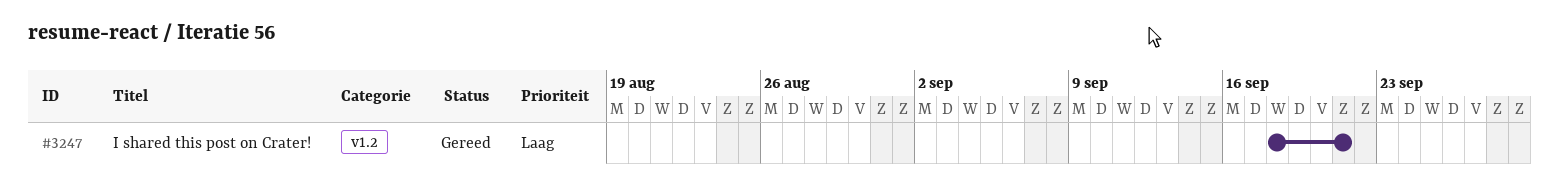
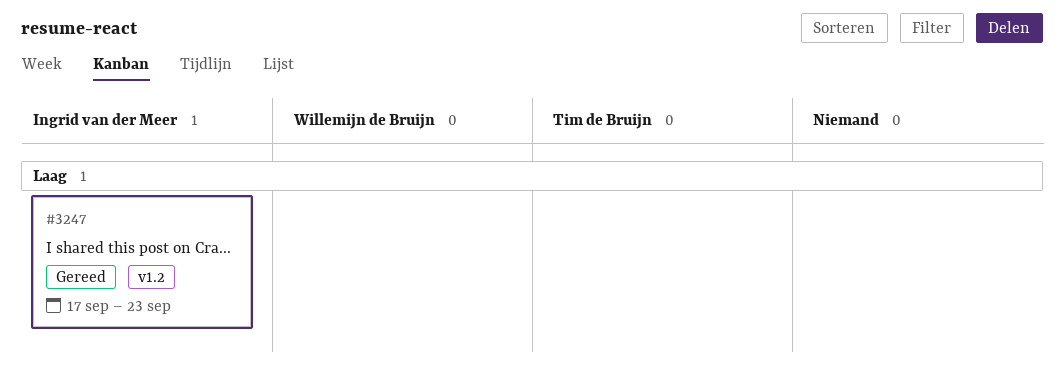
#3247, start: Sep 18 -> Sep 17
#3247, due: Sep 21 -> Sep 23

